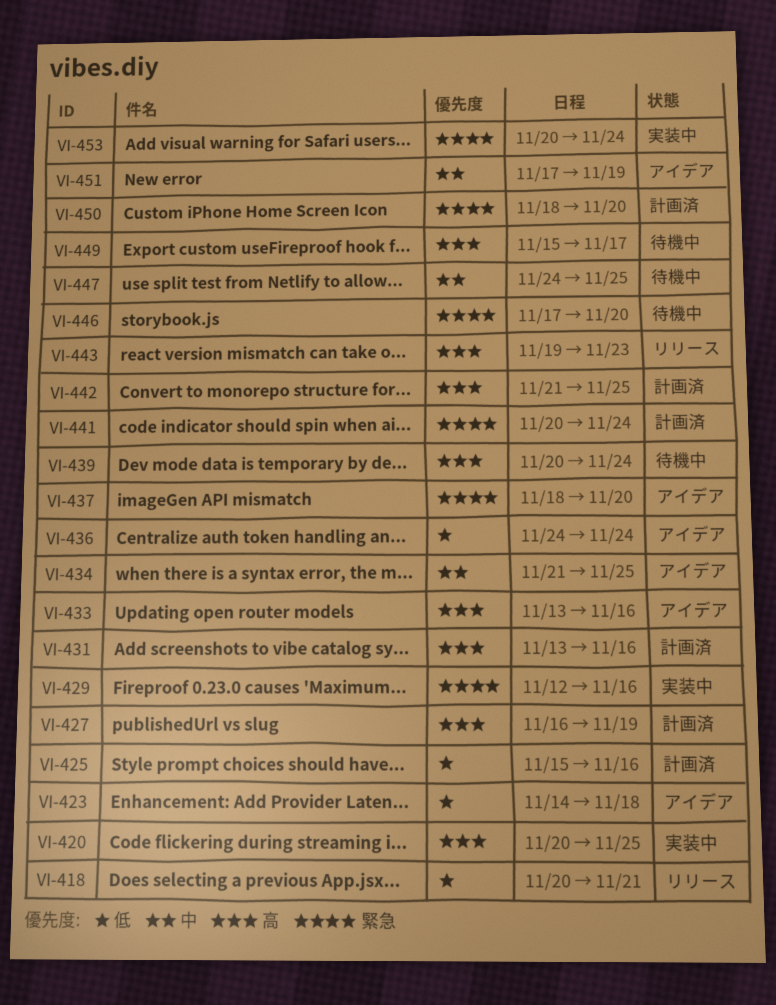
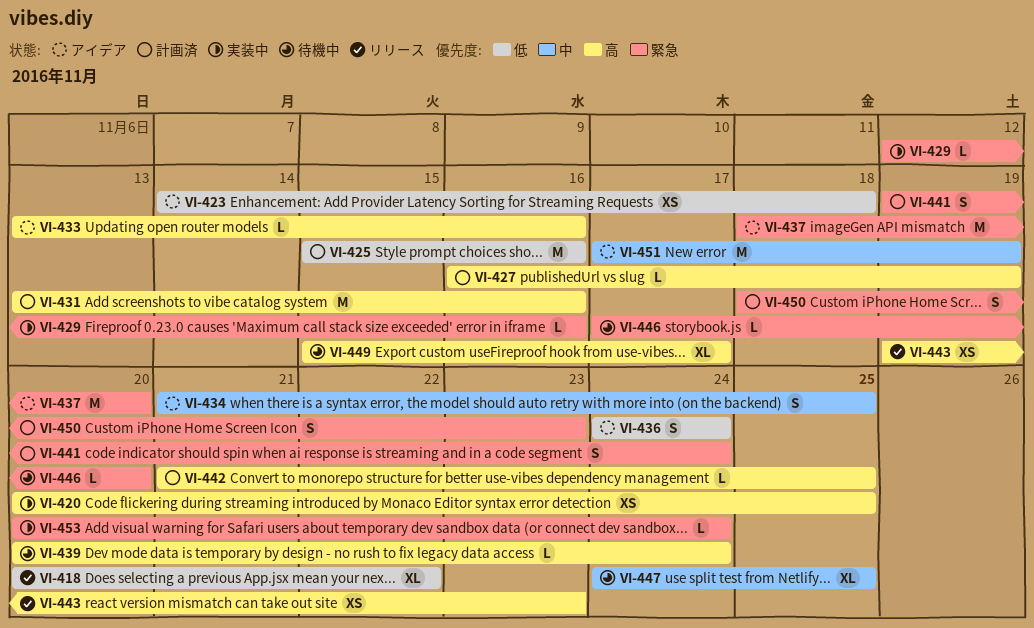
VI-418, due: Nov 21 -> Nov 22
VI-441, start: Nov 20 -> Nov 19
VI-450, due: Nov 20 -> Nov 23

